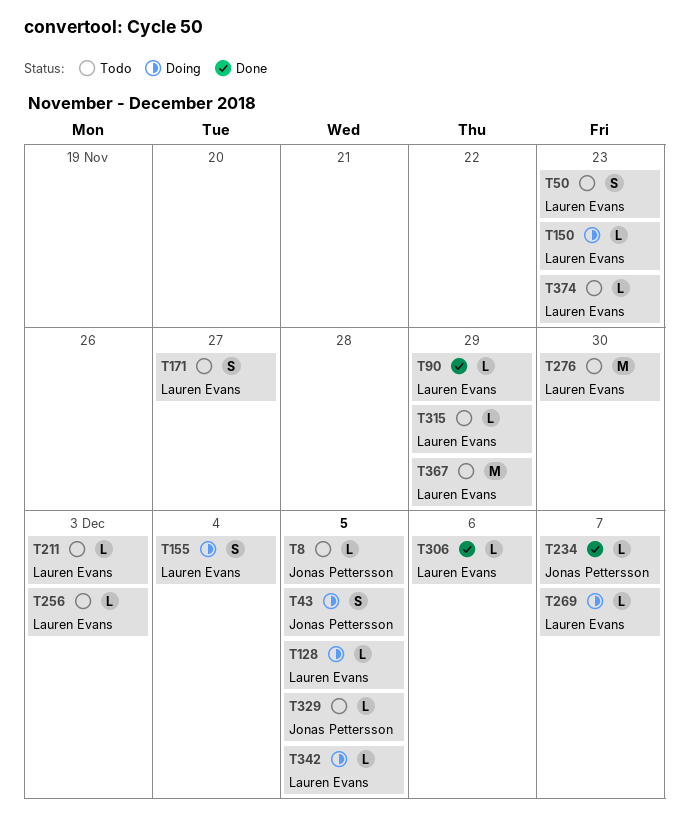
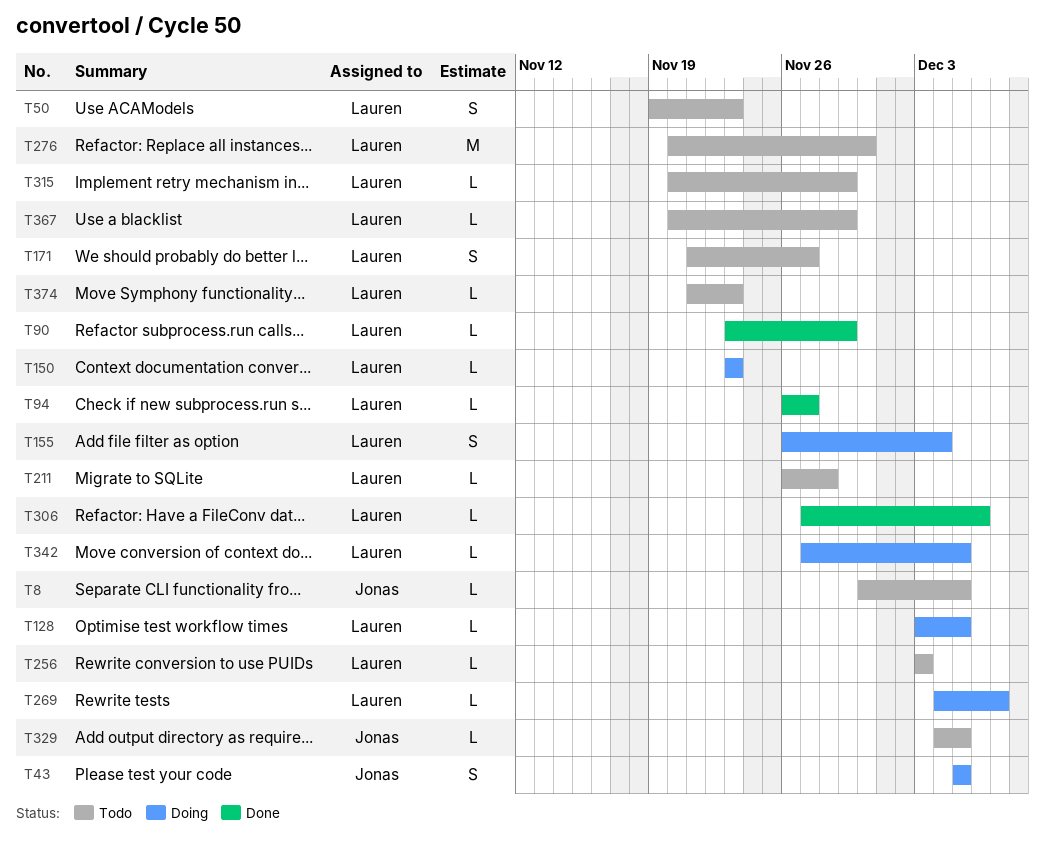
T94: none -> present
T211, due: Dec 3 -> Nov 28
T234: present -> none
T367, estimate: M -> L

